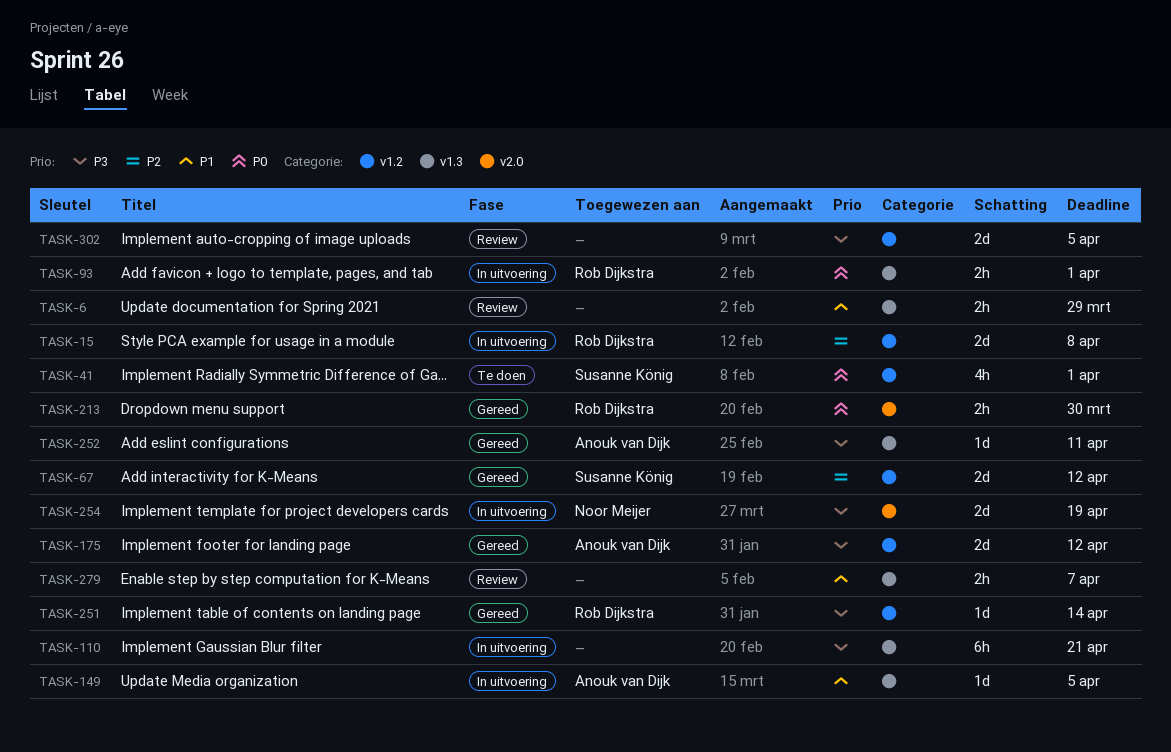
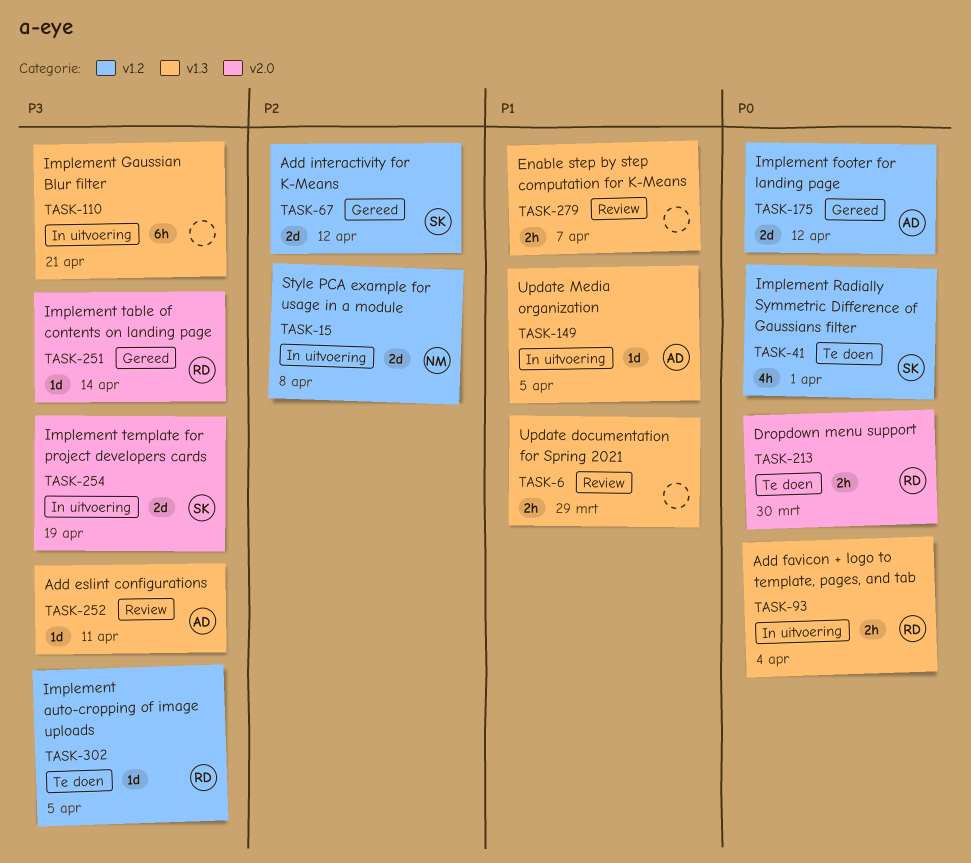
TASK-15, owner: Rob Dijkstra -> Noor Meijer
TASK-93, due: Apr 1 -> Apr 4
TASK-175, priority: P3 -> P0
TASK-213, status: Gereed -> Te doen
TASK-251, label: v1.2 -> v2.0
TASK-252, status: Gereed -> Review
TASK-254, owner: Noor Meijer -> Susanne König
TASK-302, status: Review -> Te doen
TASK-302, owner: none -> Rob Dijkstra
TASK-302, estimate: 2d -> 1d

